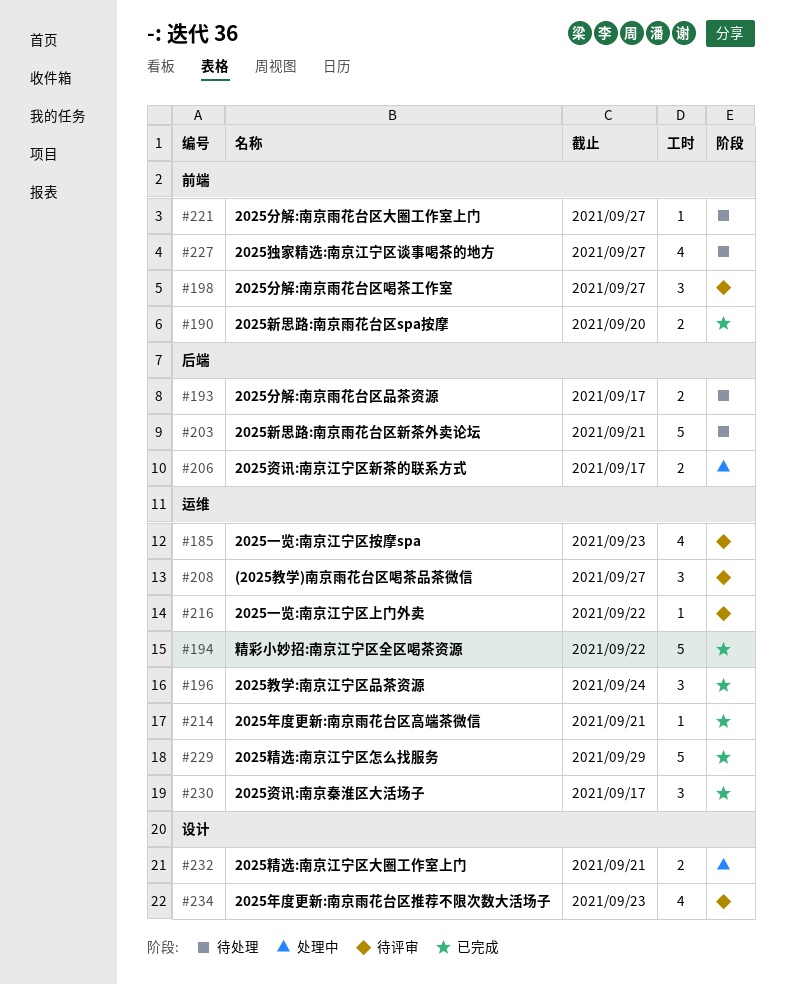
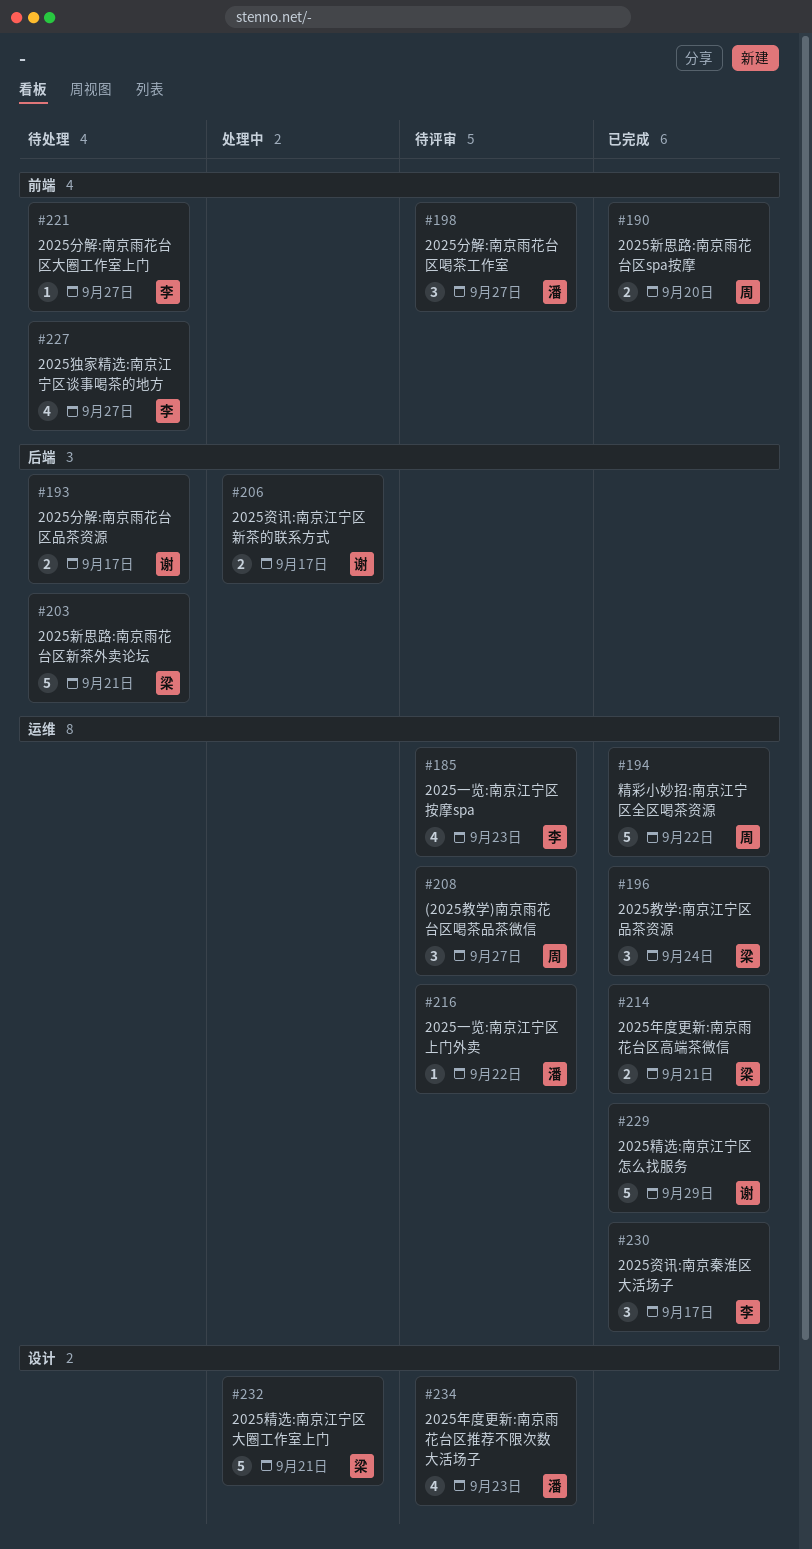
#214, estimate: 1 -> 2
#232, estimate: 2 -> 5

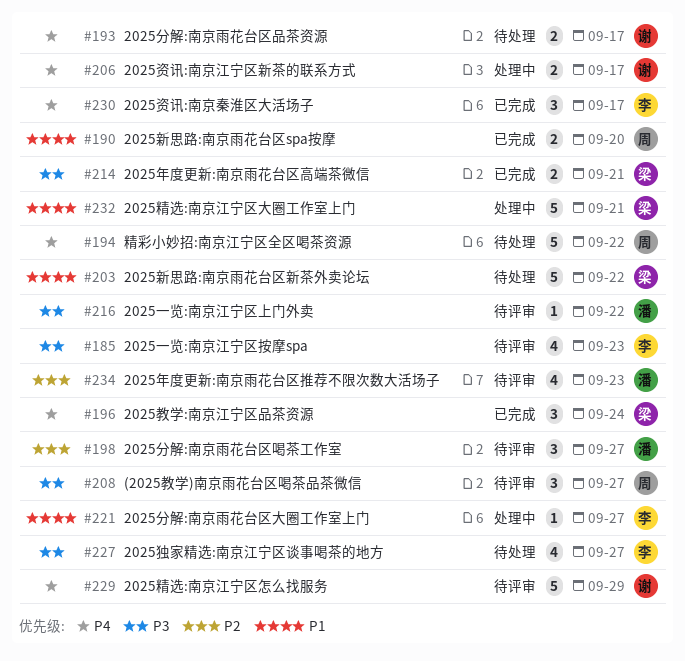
#194, status: 已完成 -> 待处理
#203, due: Sep 21 -> Sep 22
#221, status: 待处理 -> 处理中
#229, status: 已完成 -> 待评审

